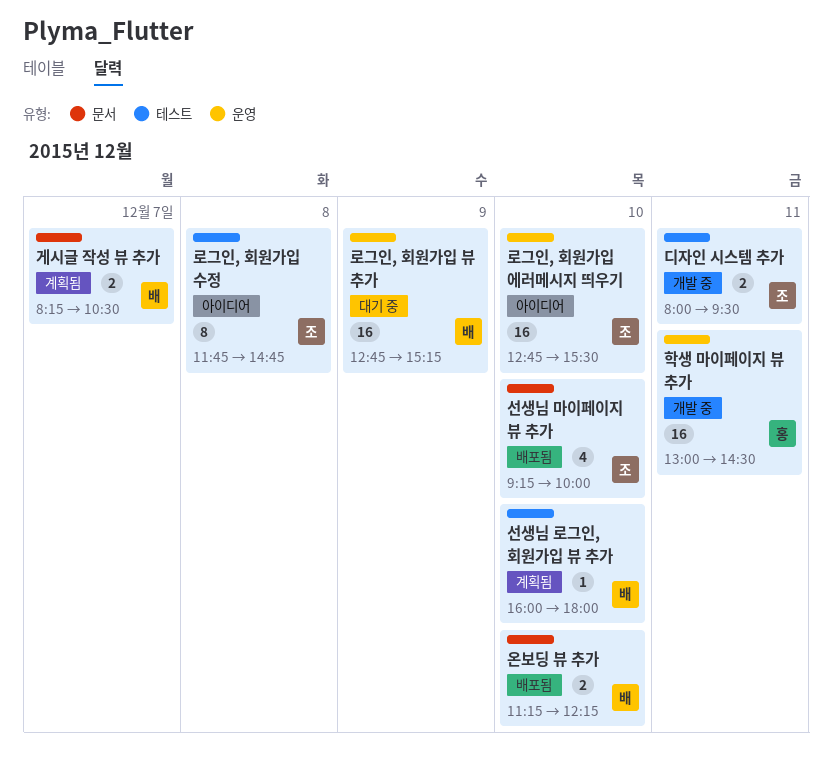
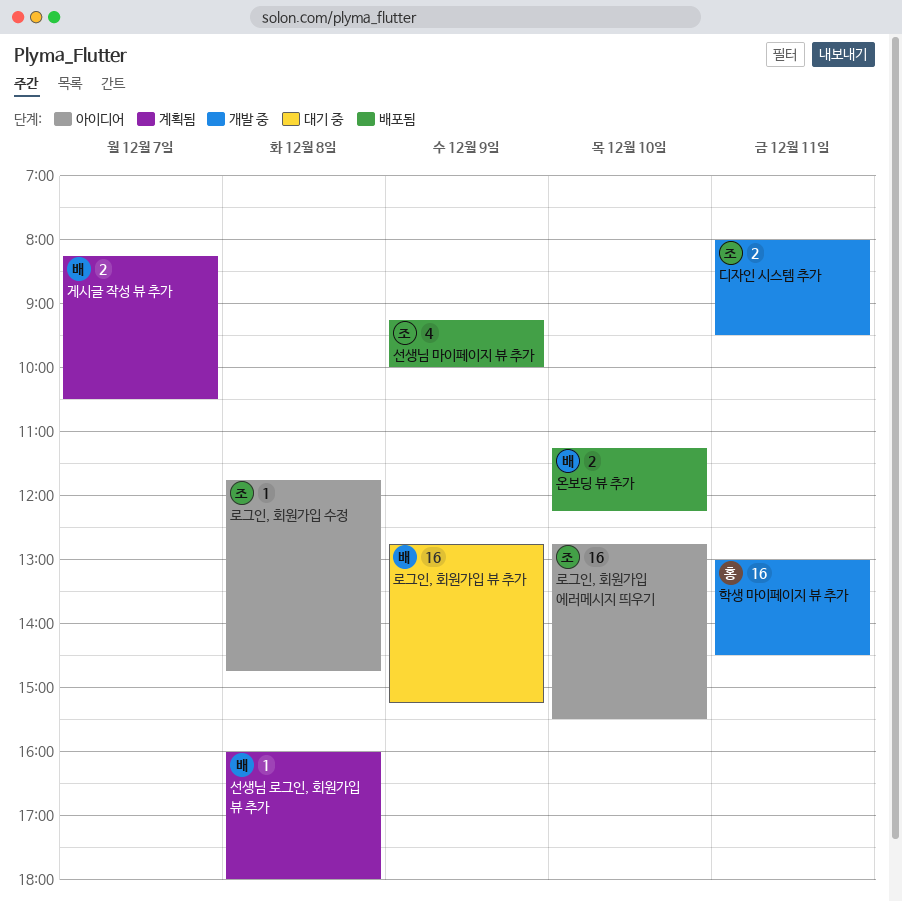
로그인, 회원가입 수정, estimate: 8 -> 1
선생님 로그인, 회원가입 뷰 추가, day: Dec 10 -> Dec 8
선생님 마이페이지 뷰 추가, day: Dec 10 -> Dec 9

